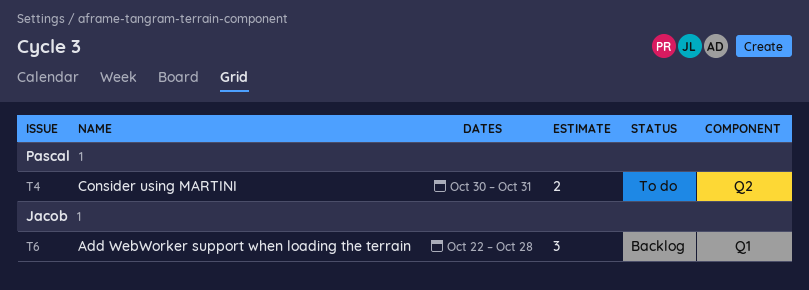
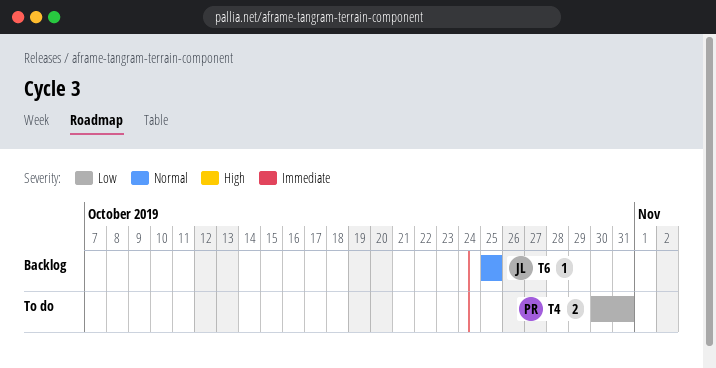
T6, estimate: 3 -> 1
T6, start: Oct 22 -> Oct 25
T6, due: Oct 28 -> Oct 25

